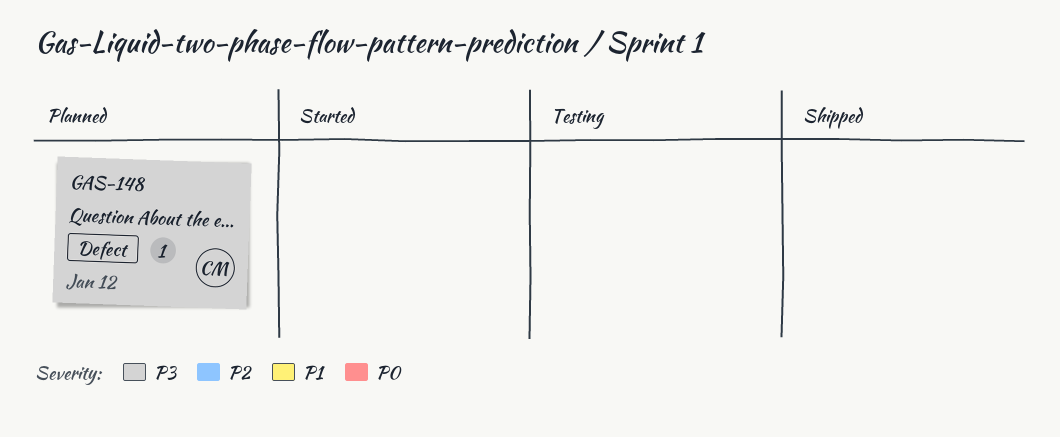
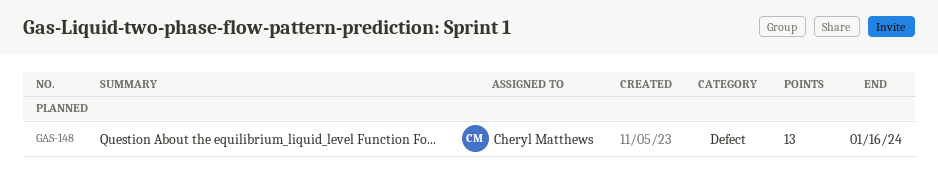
GAS-148, estimate: 1 -> 13
GAS-148, due: Jan 12 -> Jan 16

